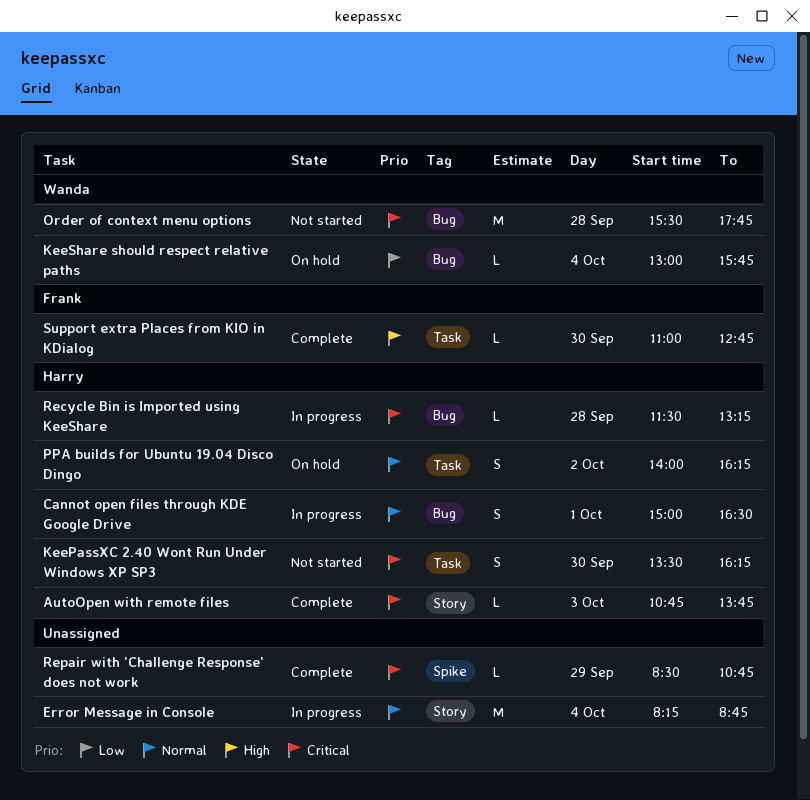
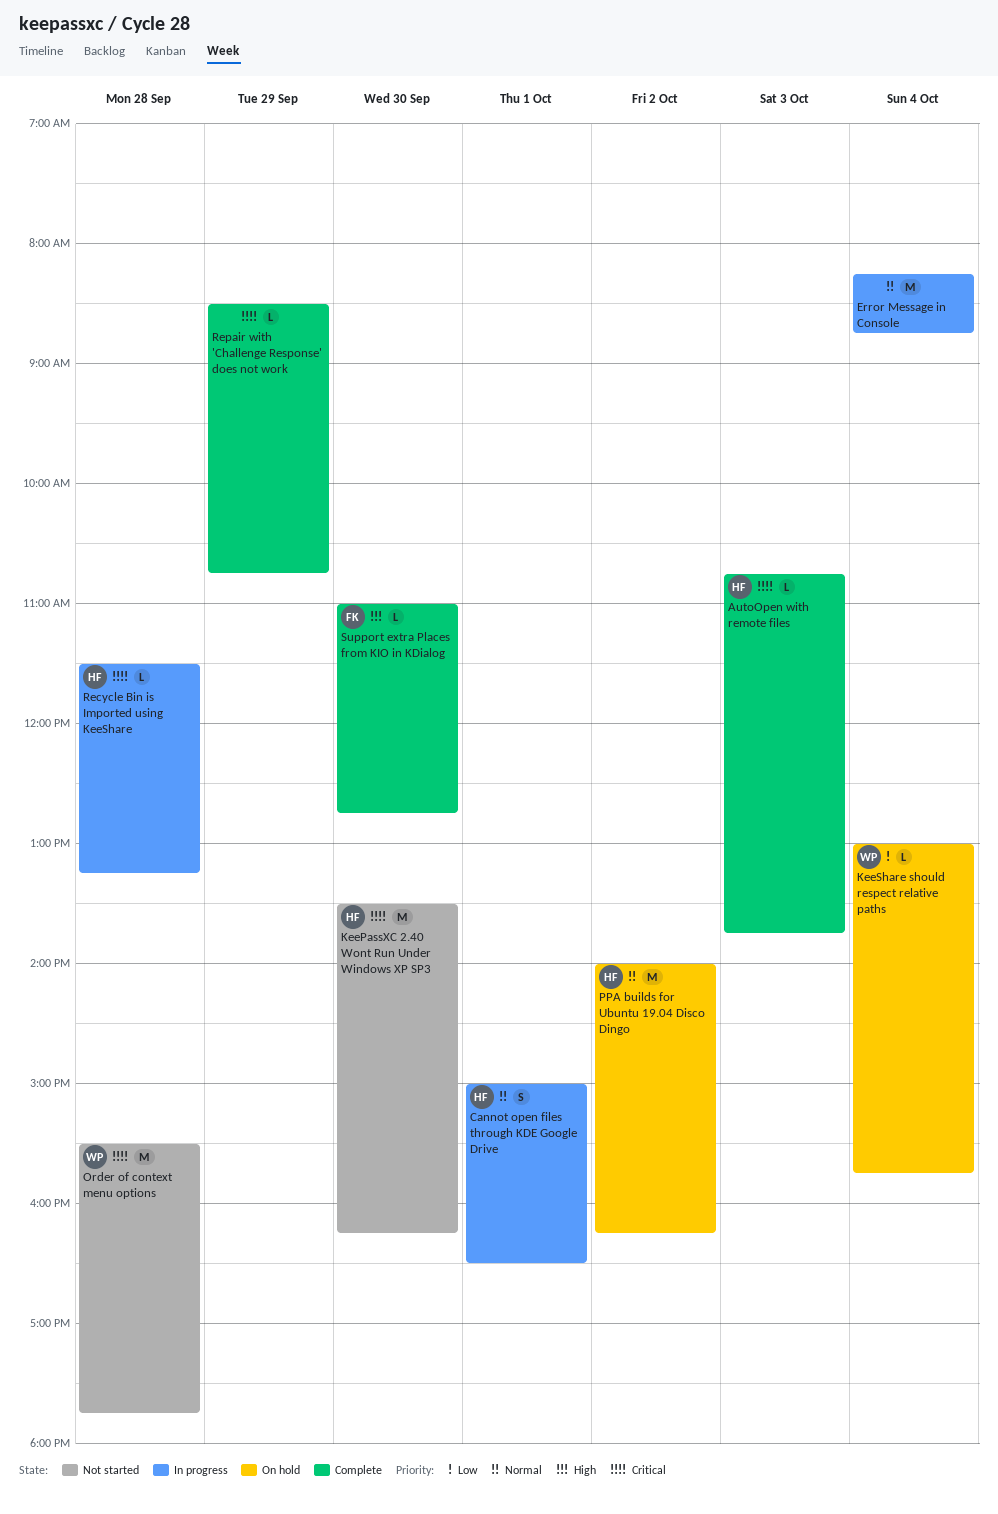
KeePassXC 2.40 Wont Run Under Windows XP SP3, estimate: S -> M
PPA builds for Ubuntu 19.04 Disco Dingo, estimate: S -> M

